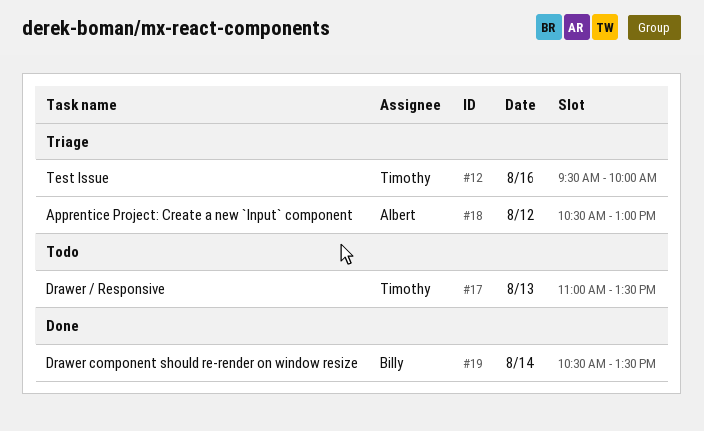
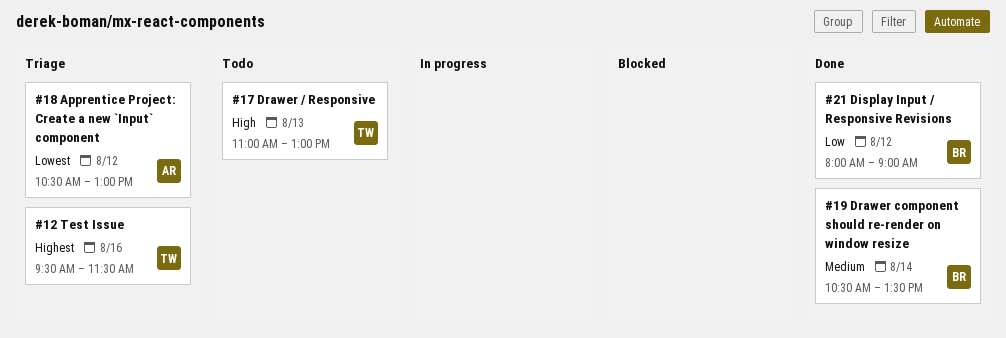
#12, ends: 10:00 -> 11:30
#17, ends: 13:30 -> 13:00
#21: none -> present

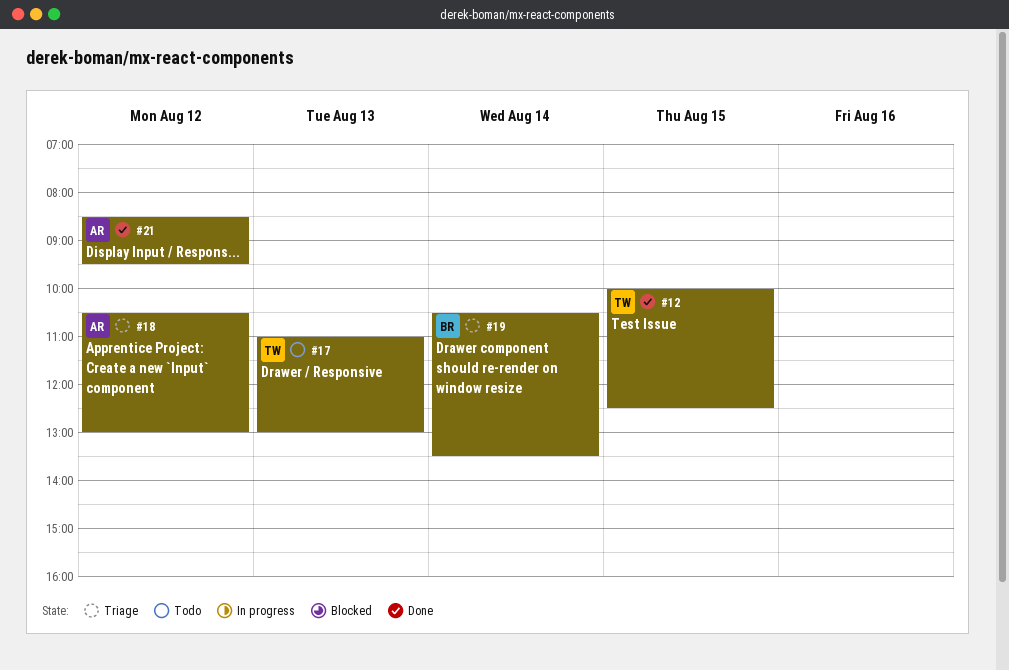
#12, status: Triage -> Done
#12, day: Aug 16 -> Aug 15
#12, begins: 09:30 -> 10:00
#12, ends: 11:30 -> 12:30
#19, status: Done -> Triage
#21, owner: BR -> AR
#21, begins: 08:00 -> 08:30
#21, ends: 09:00 -> 09:30

